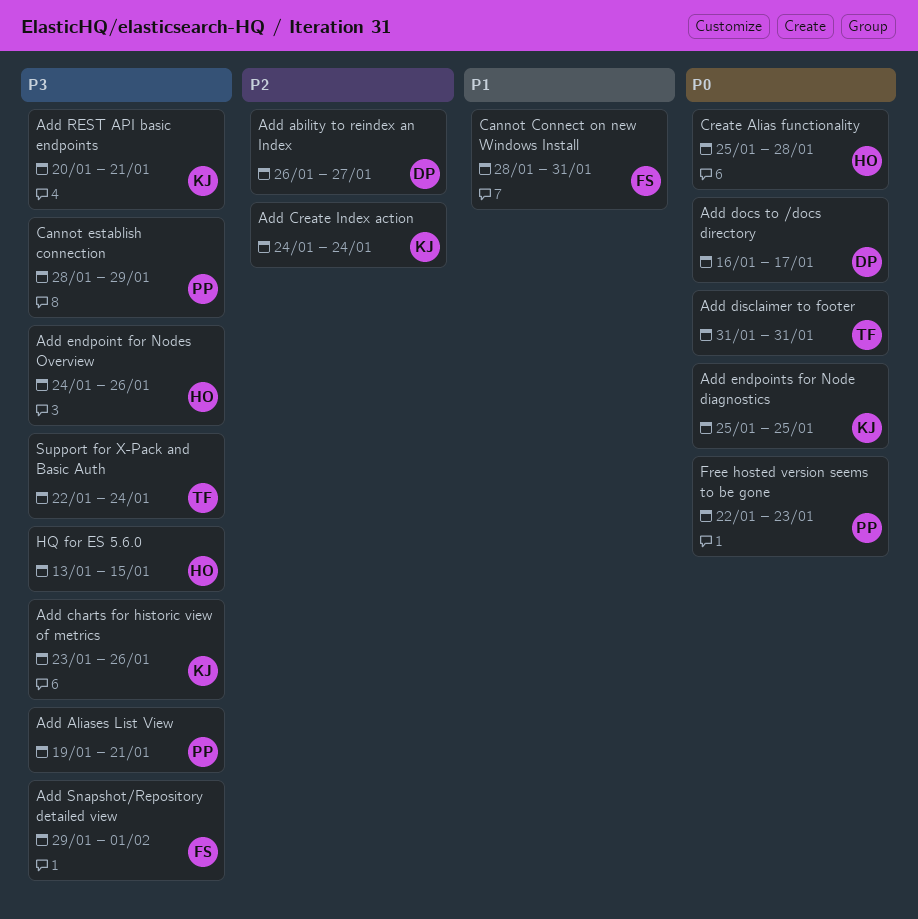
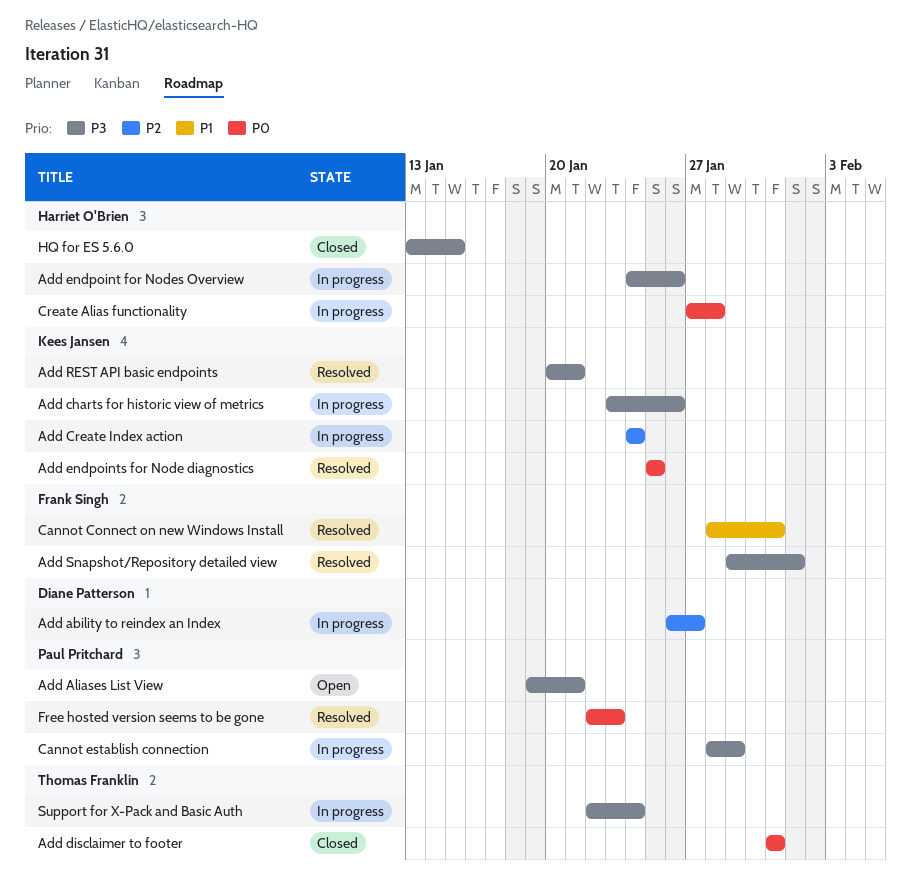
Add docs to /docs directory: present -> none
Create Alias functionality, start: Jan 25 -> Jan 27

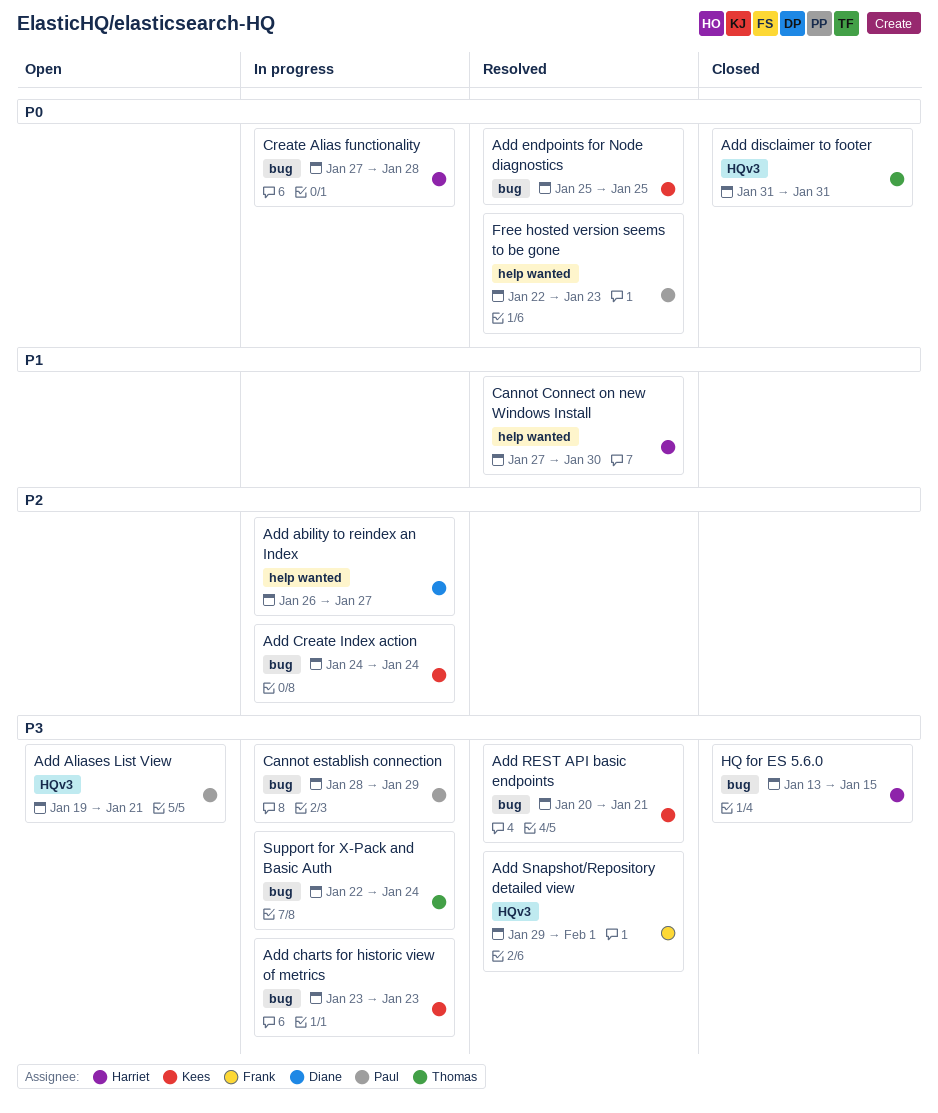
Add charts for historic view of metrics, due: Jan 26 -> Jan 23
Add endpoint for Nodes Overview: present -> none
Cannot Connect on new Windows Install, owner: Frank Singh -> Harriet O'Brien
Cannot Connect on new Windows Install, start: Jan 28 -> Jan 27
Cannot Connect on new Windows Install, due: Jan 31 -> Jan 30

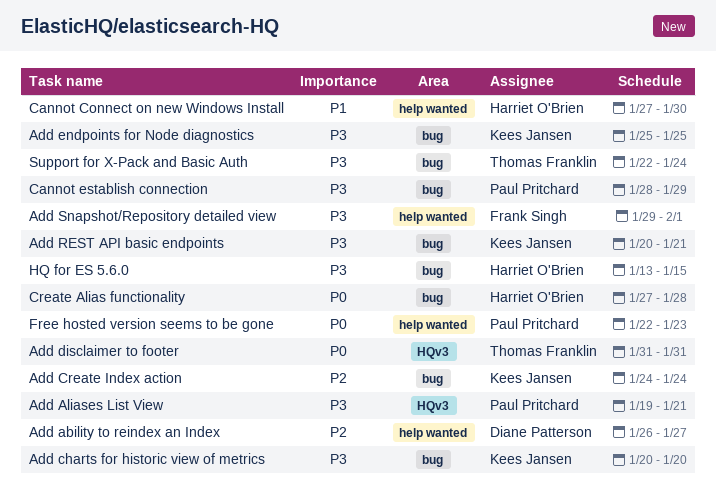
Add charts for historic view of metrics, start: Jan 23 -> Jan 20
Add charts for historic view of metrics, due: Jan 23 -> Jan 20
Add endpoints for Node diagnostics, priority: P0 -> P3
Add Snapshot/Repository detailed view, label: HQv3 -> help wanted

